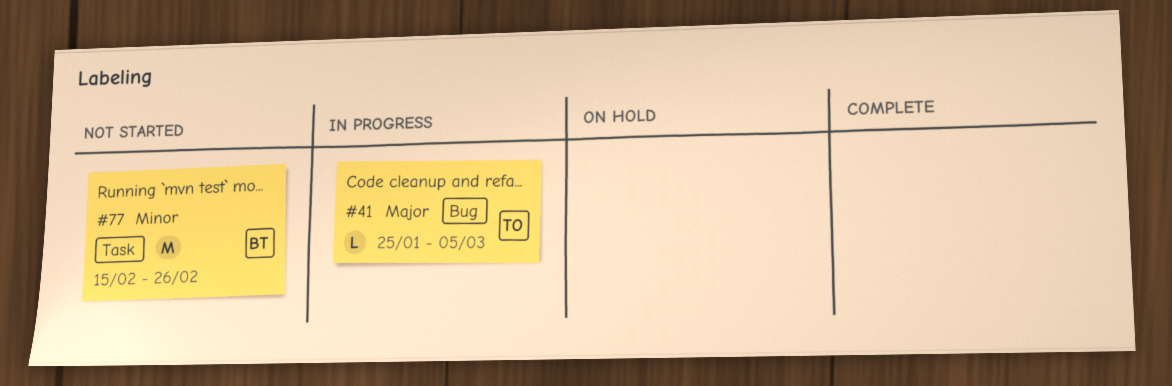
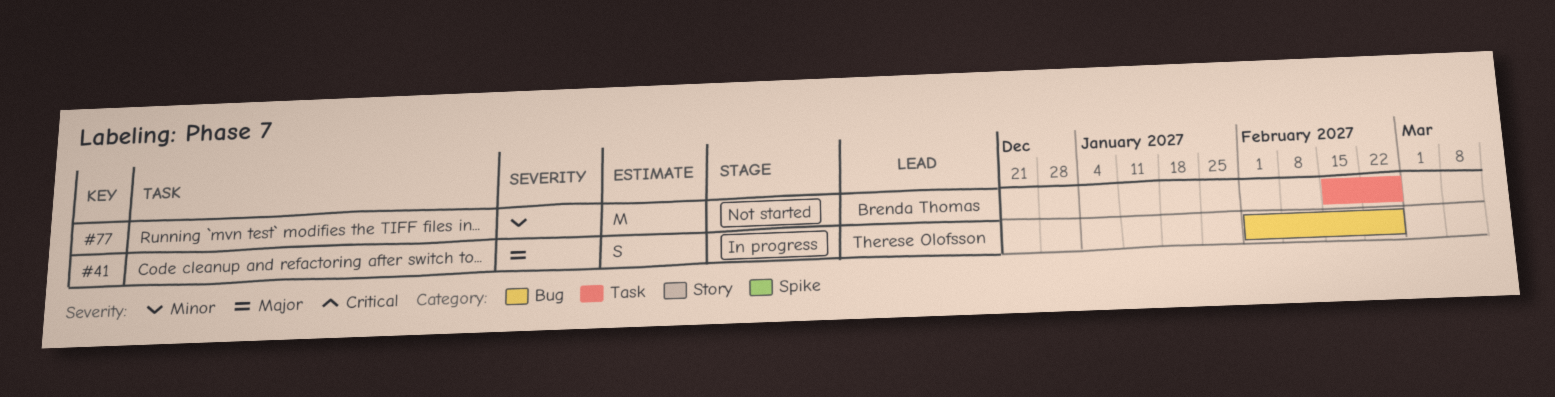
#41, estimate: L -> S
#41, start: Jan 25 -> Feb 1
#41, due: Mar 5 -> Feb 26

